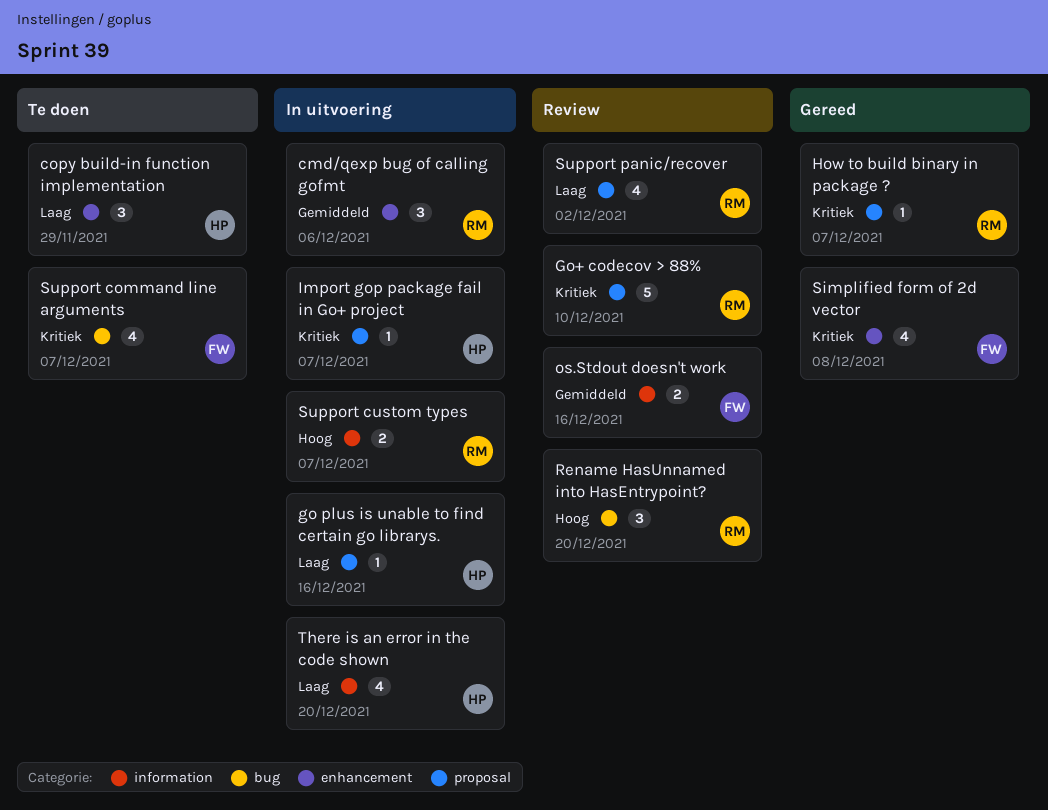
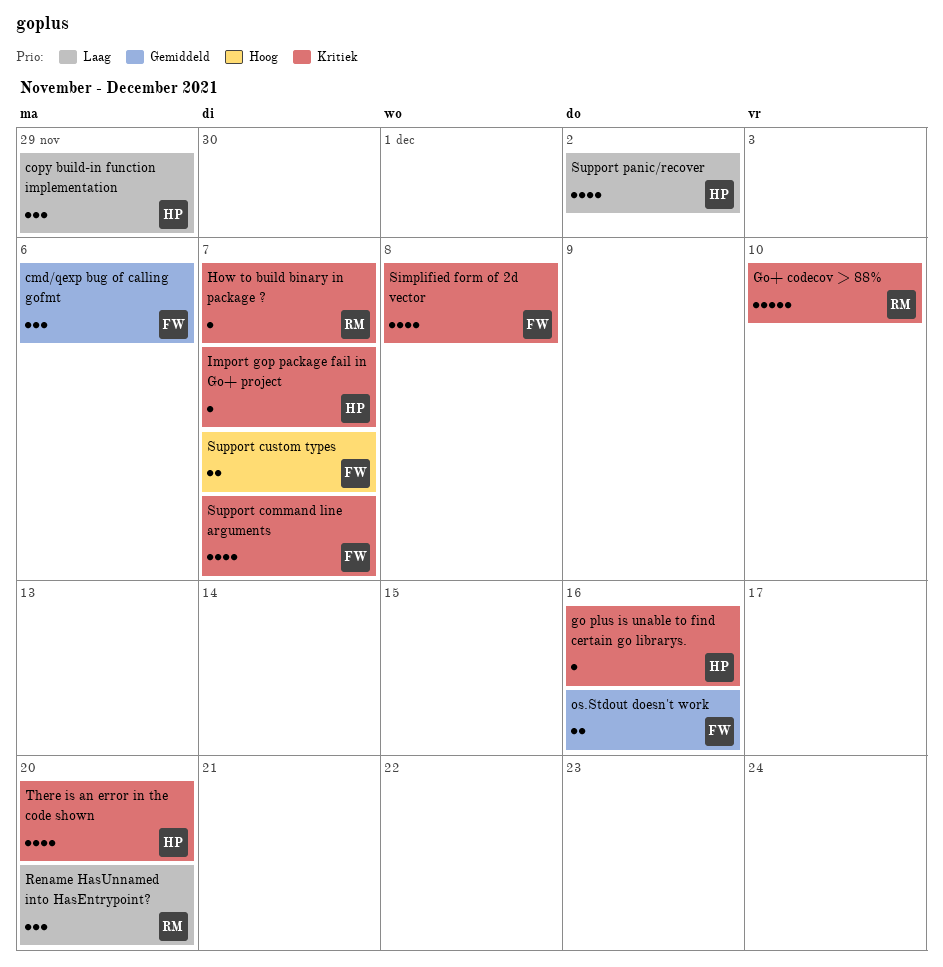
cmd/qexp bug of calling gofmt, owner: RM -> FW
go plus is unable to find certain go librarys., priority: Laag -> Kritiek
Rename HasUnnamed into HasEntrypoint?, priority: Hoog -> Laag
Support custom types, owner: RM -> FW
Support panic/recover, owner: RM -> HP
There is an error in the code shown, priority: Laag -> Kritiek

